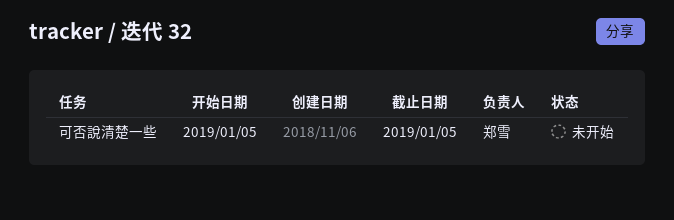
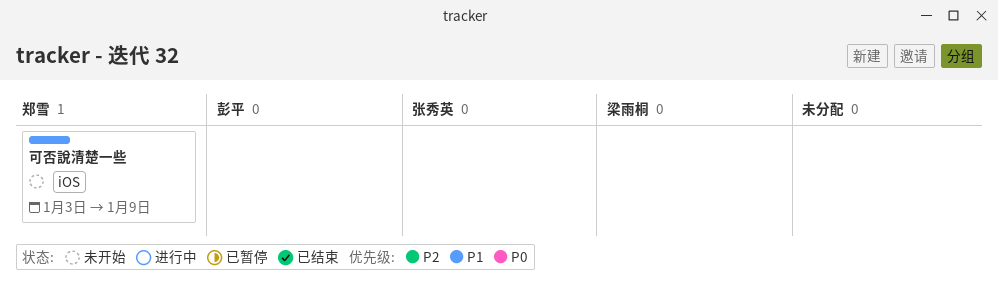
可否說清楚一些, start: Jan 5 -> Jan 3
可否說清楚一些, due: Jan 5 -> Jan 9

